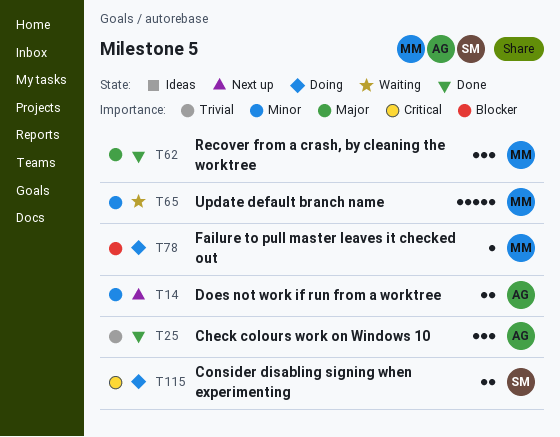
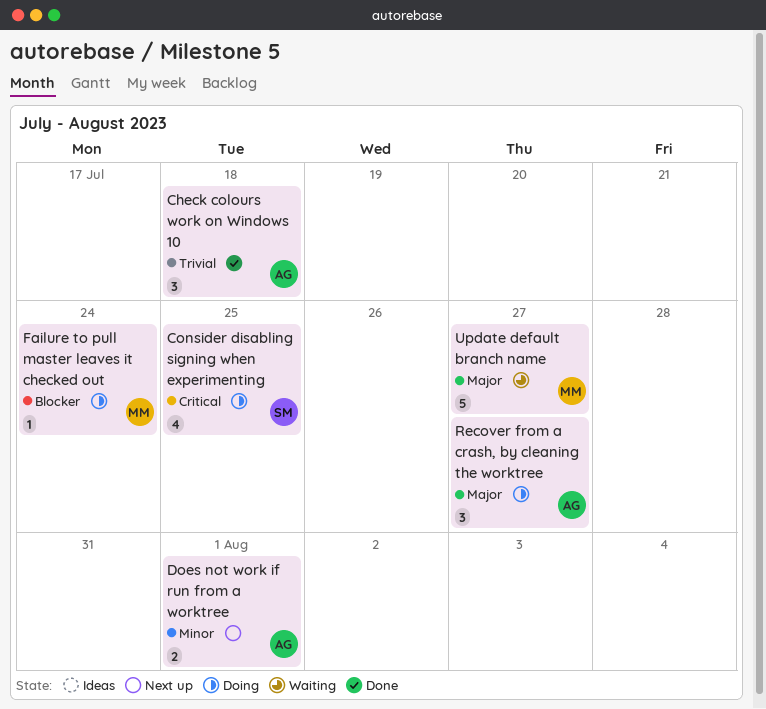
Consider disabling signing when experimenting, estimate: 2 -> 4
Recover from a crash, by cleaning the worktree, status: Done -> Doing
Recover from a crash, by cleaning the worktree, owner: MM -> AG
Update default branch name, priority: Minor -> Major

